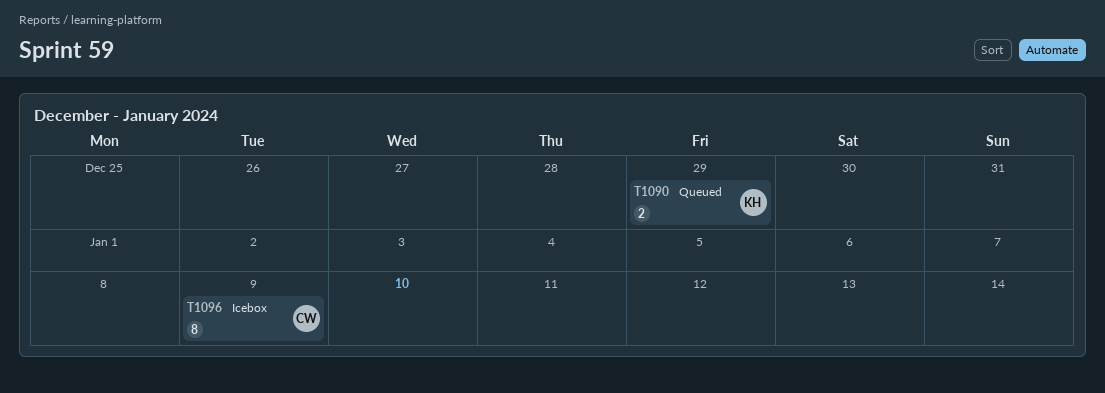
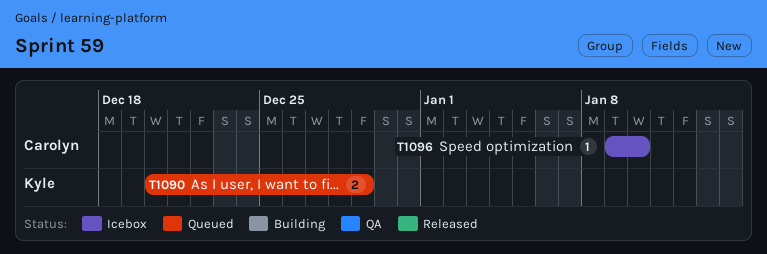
T1096, estimate: 8 -> 1
T1096, due: Jan 9 -> Jan 10

